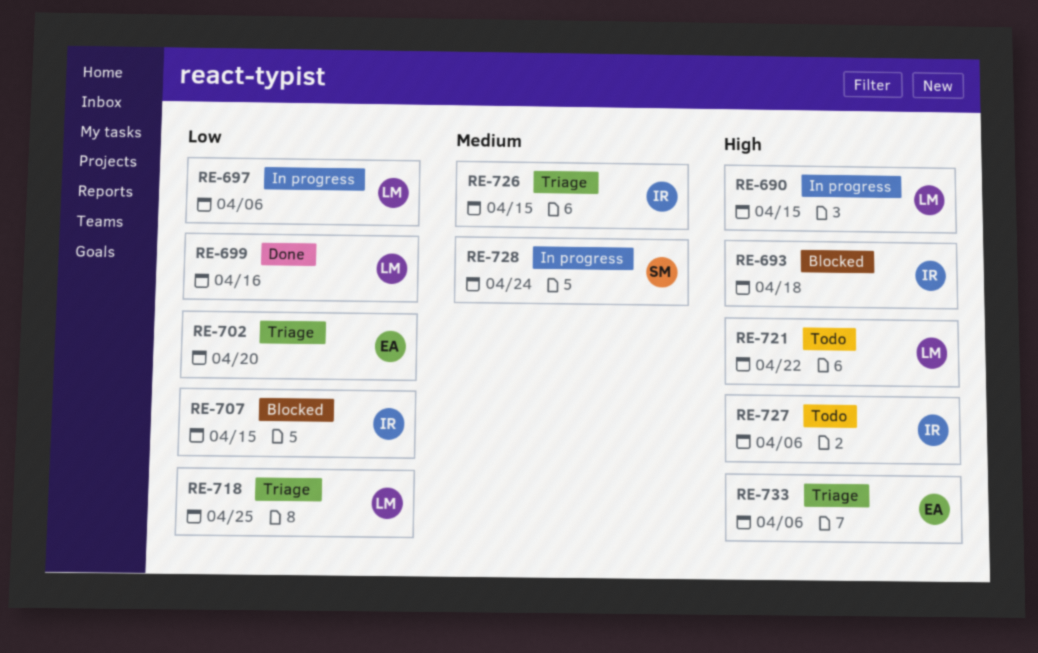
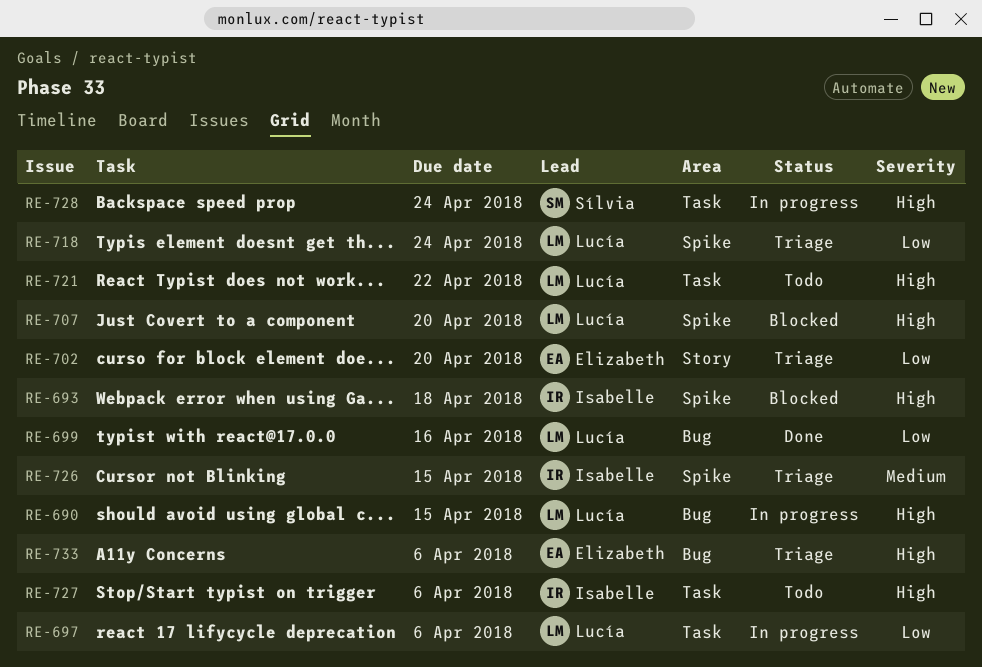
RE-707, owner: Isabelle -> Lucía
RE-707, priority: Low -> High
RE-707, due: Apr 15 -> Apr 20
RE-718, due: Apr 25 -> Apr 24
RE-728, priority: Medium -> High

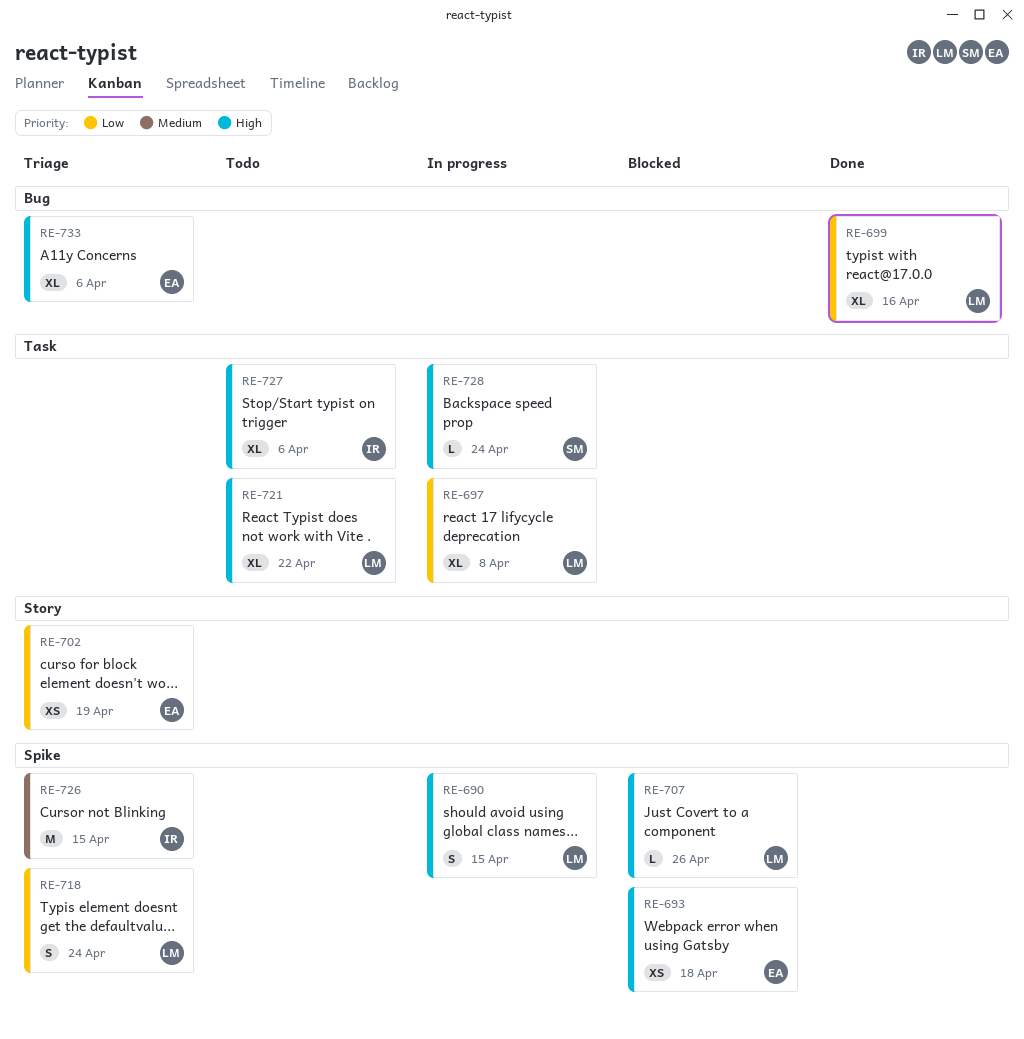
RE-690, label: Bug -> Spike
RE-693, owner: Isabelle -> Elizabeth
RE-697, due: Apr 6 -> Apr 8
RE-702, due: Apr 20 -> Apr 19
RE-707, due: Apr 20 -> Apr 26

